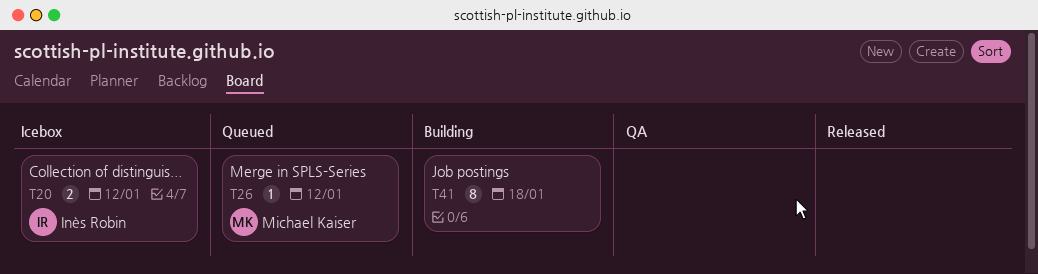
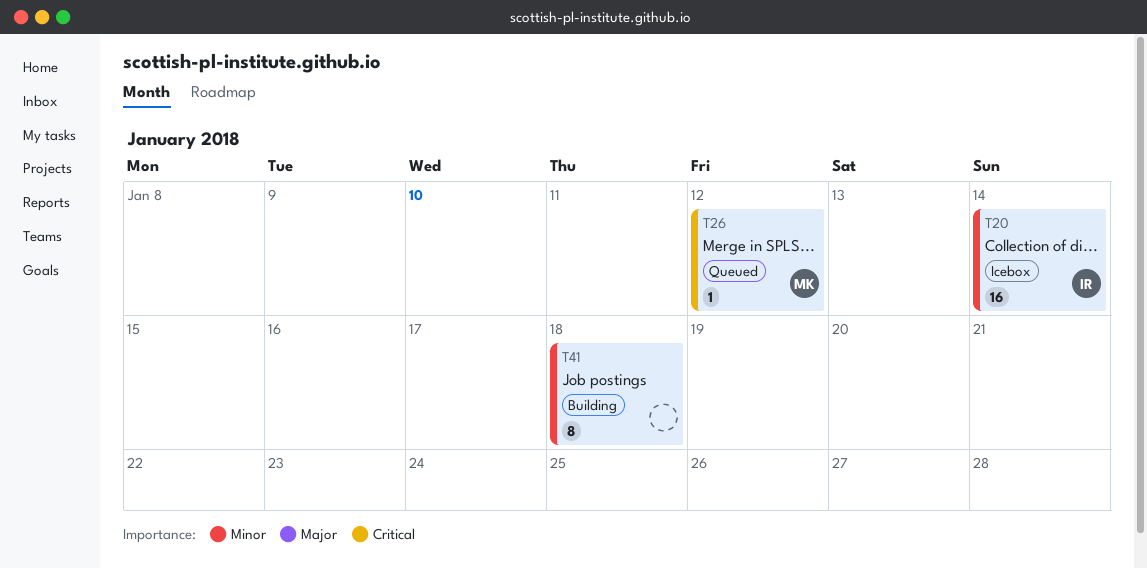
T20, estimate: 2 -> 16
T20, due: Jan 12 -> Jan 14

